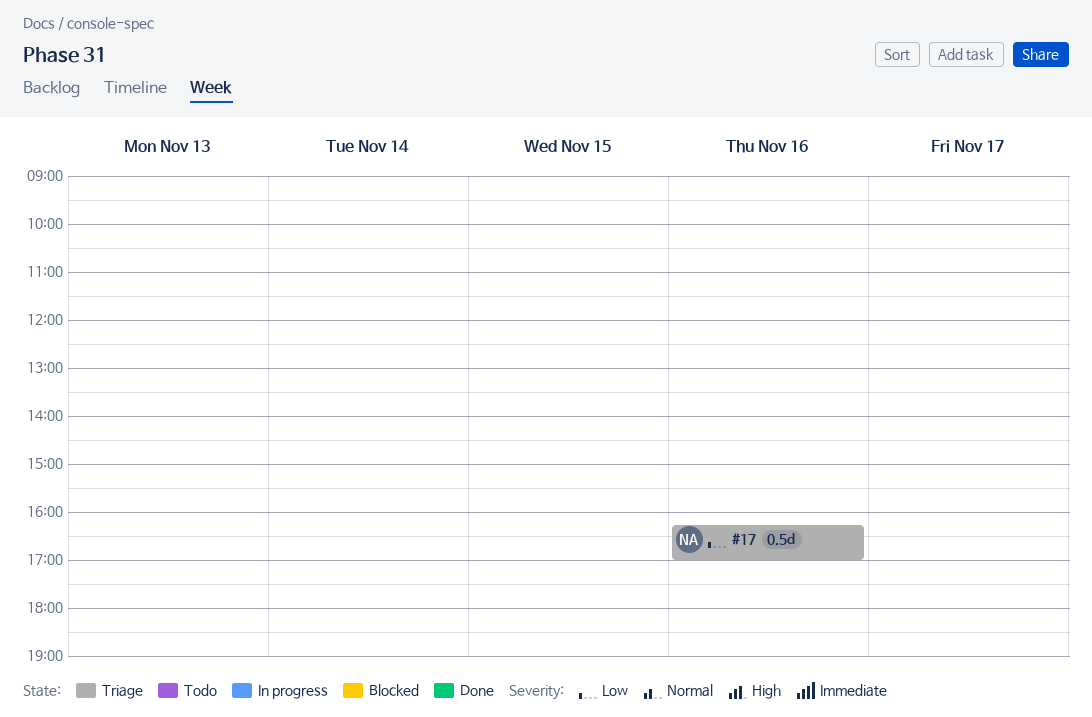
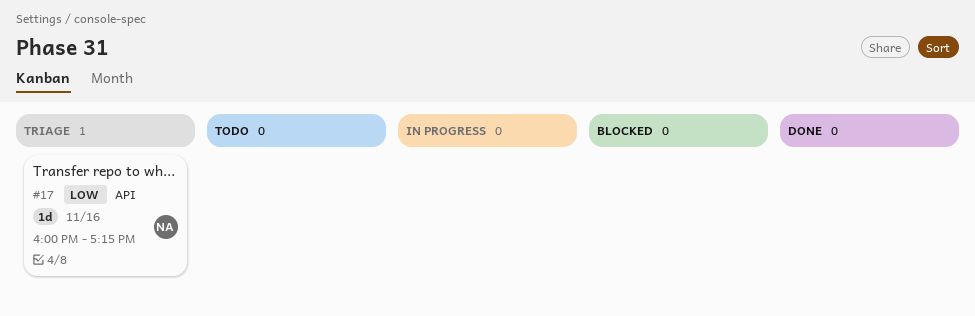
#17, estimate: 0.5d -> 1d
#17, begins: 16:15 -> 16:00
#17, ends: 17:00 -> 17:15

